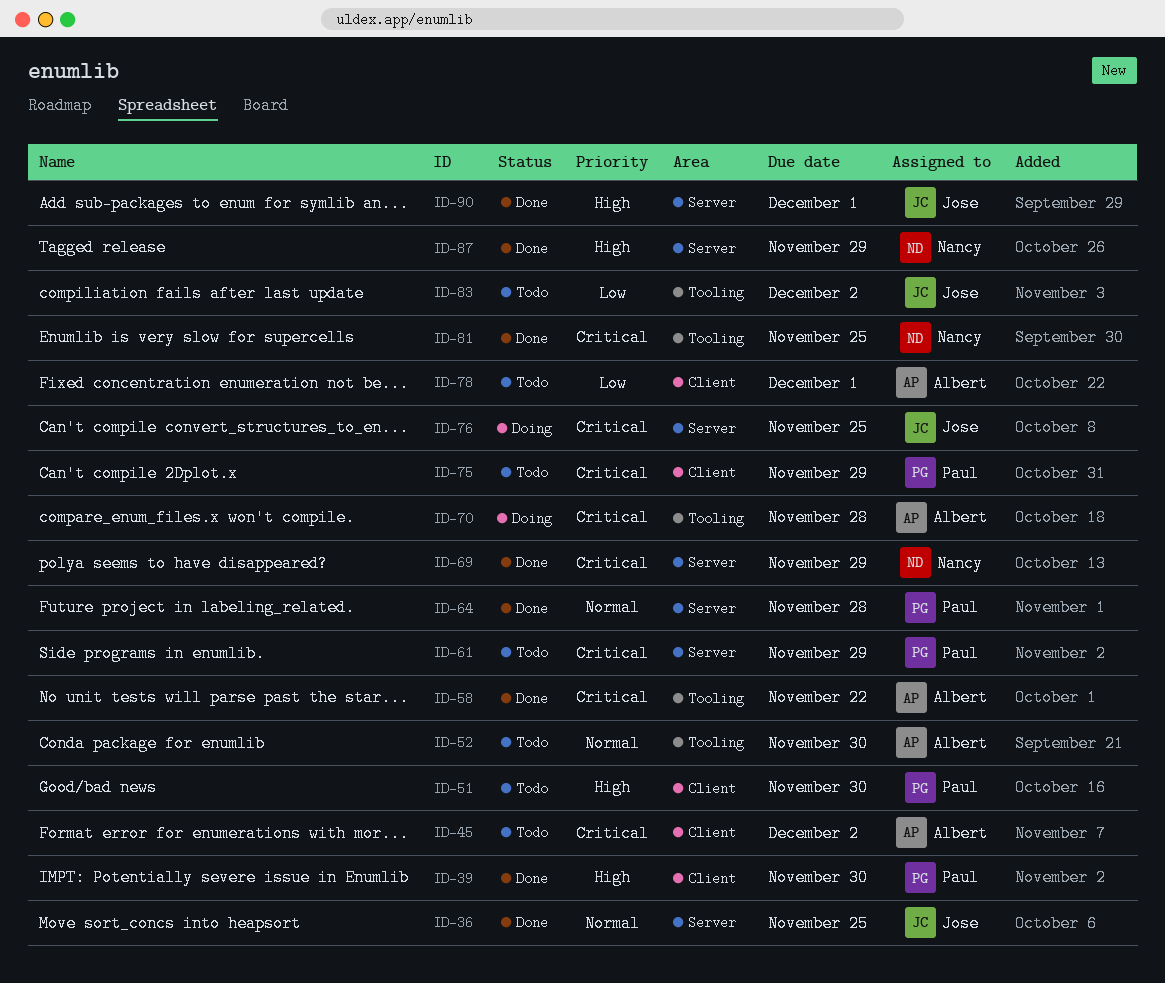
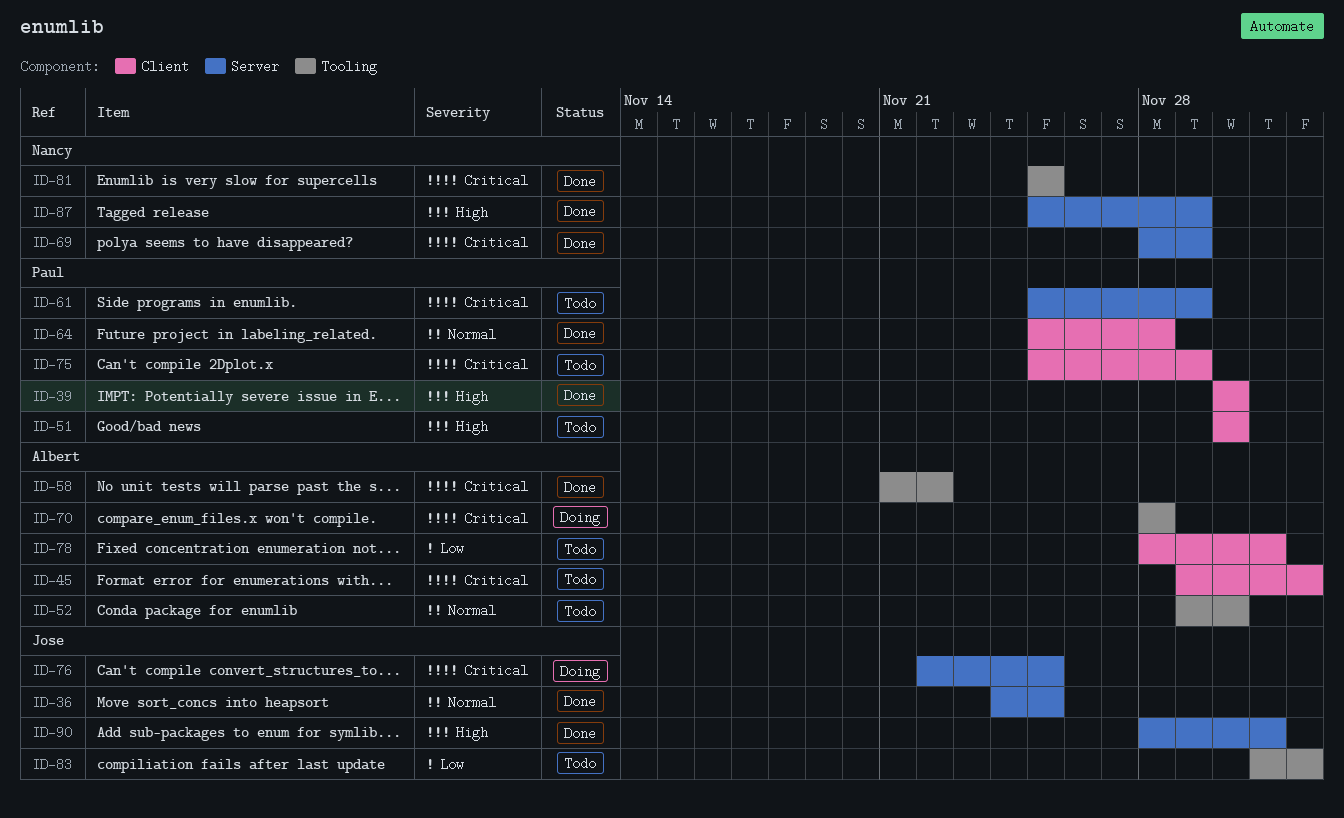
ID-64, label: Server -> Client

